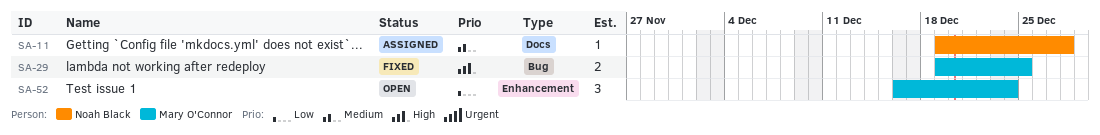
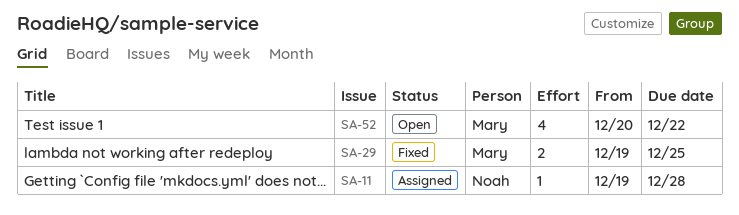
SA-52, estimate: 3 -> 4
SA-52, start: Dec 16 -> Dec 20
SA-52, due: Dec 24 -> Dec 22

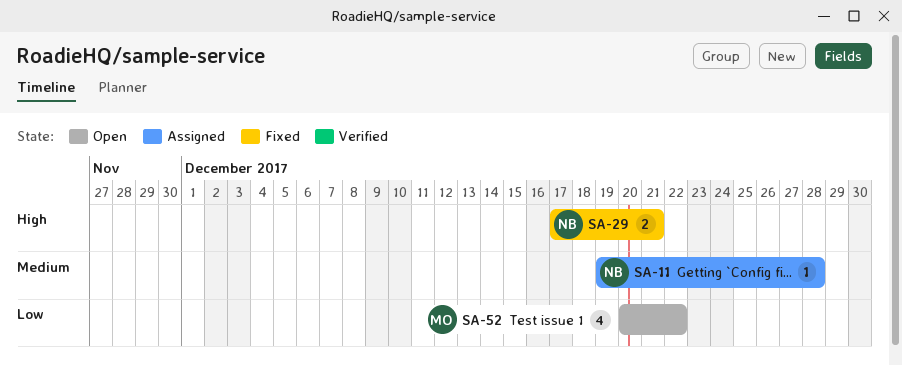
SA-29, owner: Mary -> Noah
SA-29, start: Dec 19 -> Dec 17
SA-29, due: Dec 25 -> Dec 21

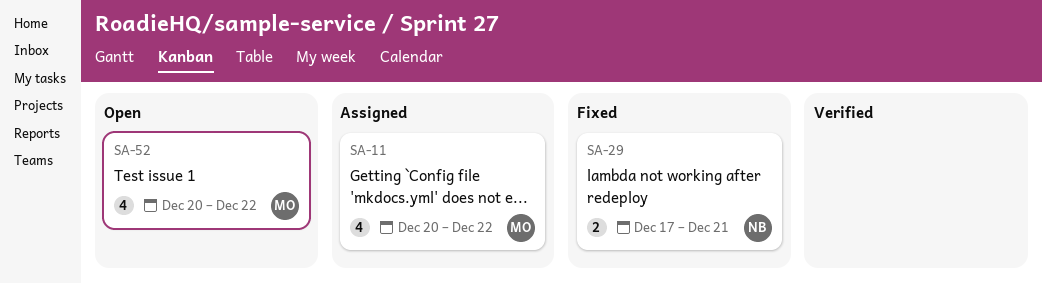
SA-11, owner: NB -> MO
SA-11, estimate: 1 -> 4
SA-11, start: Dec 19 -> Dec 20
SA-11, due: Dec 28 -> Dec 22

